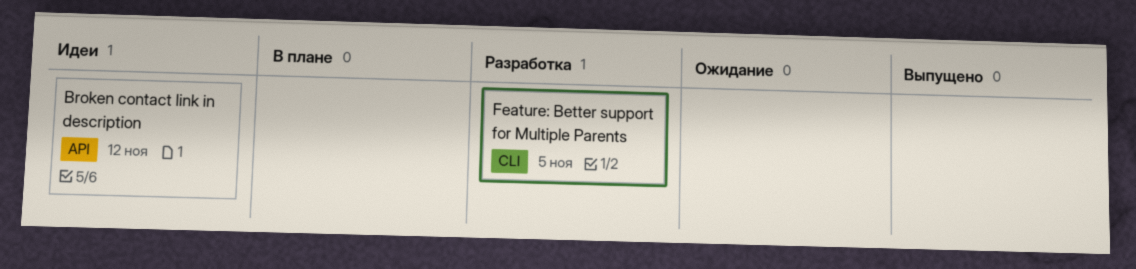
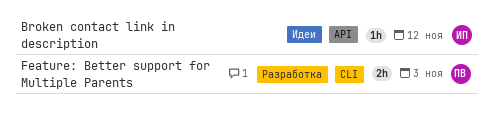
Feature: Better support for Multiple Parents, due: Nov 5 -> Nov 3

